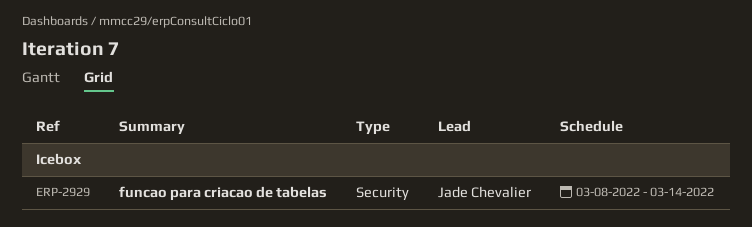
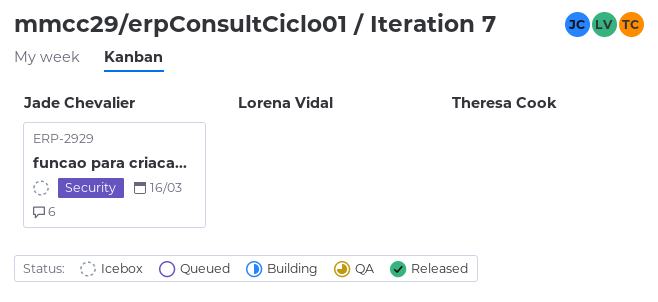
ERP-2929, due: Mar 14 -> Mar 16

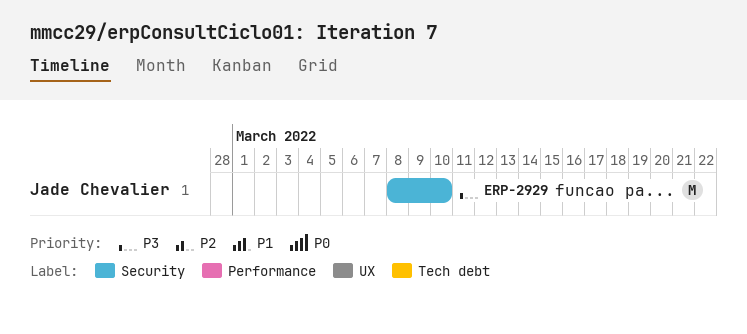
ERP-2929, due: Mar 16 -> Mar 10

